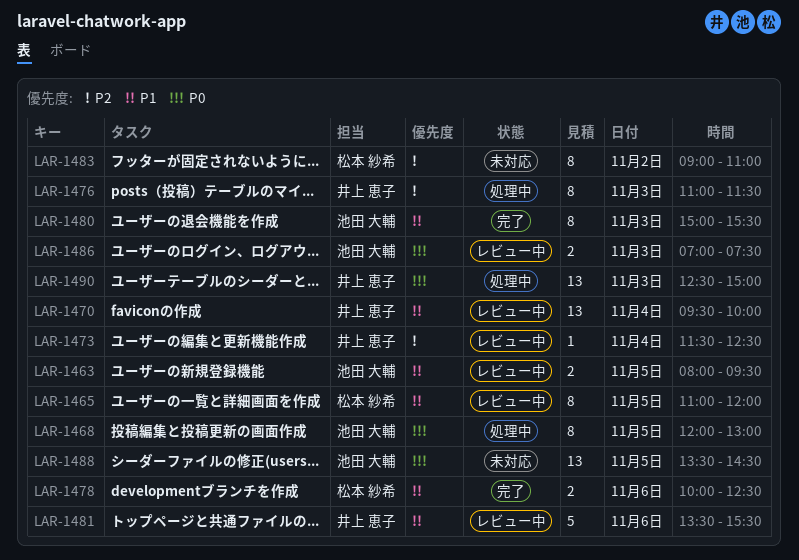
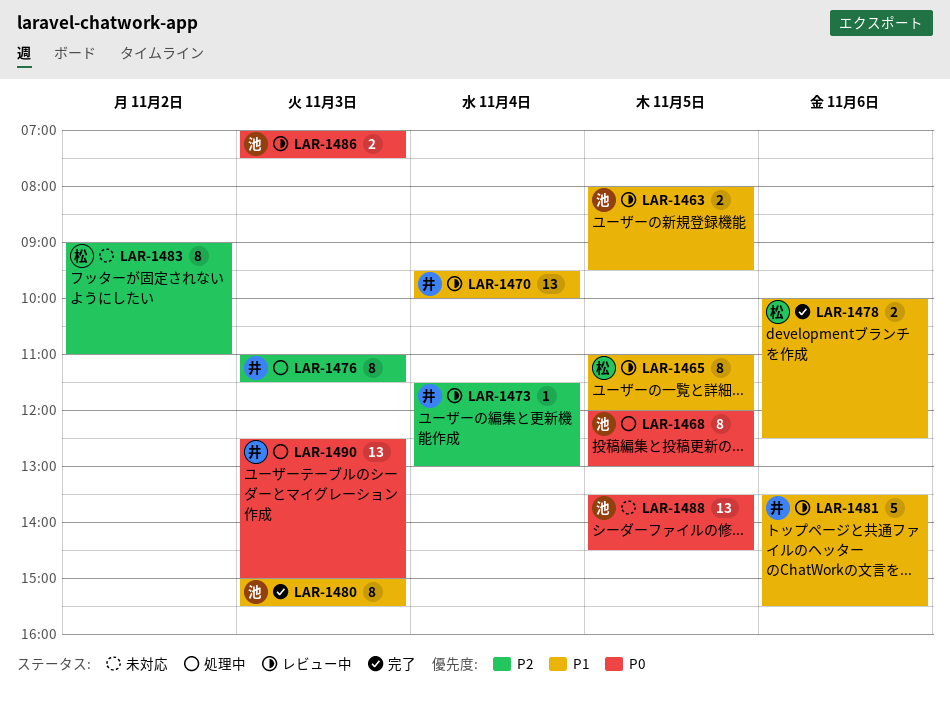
LAR-1473, ends: 12:30 -> 13:00

